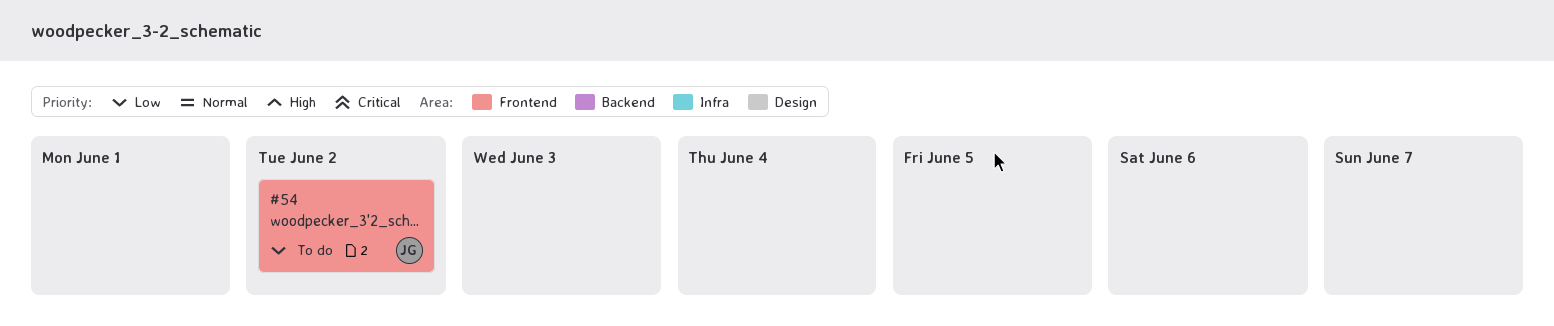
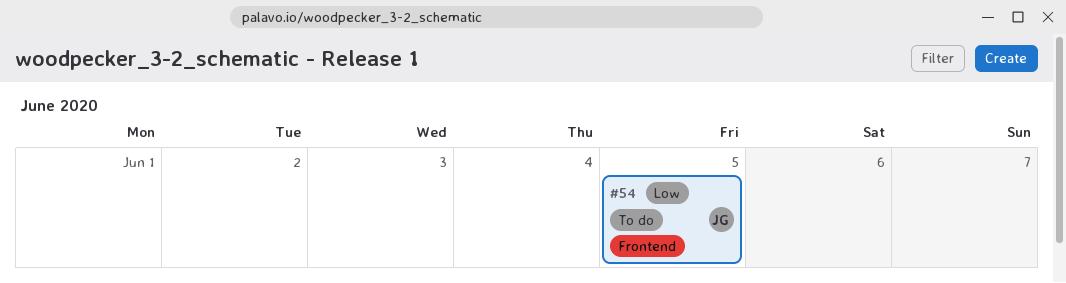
#54, due: Jun 2 -> Jun 5

